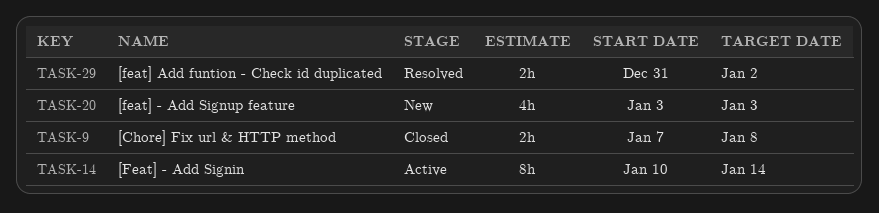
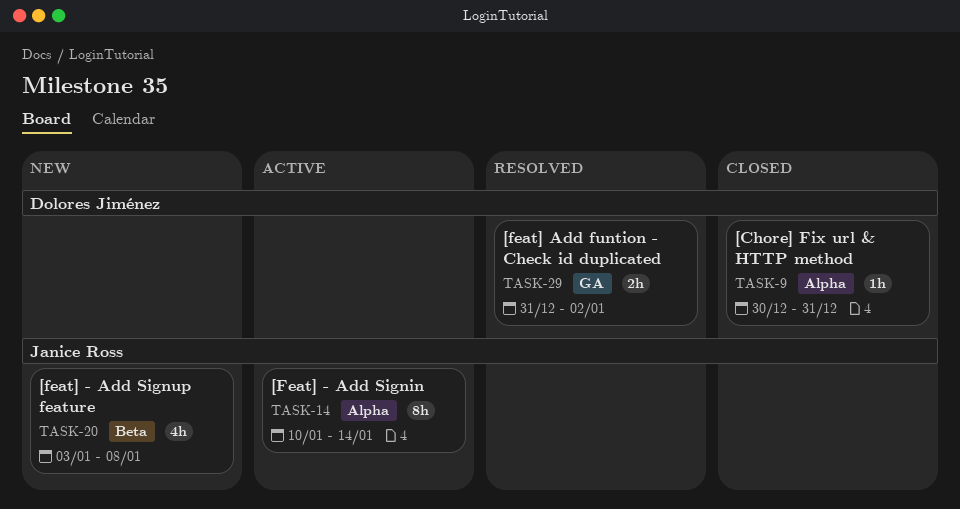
TASK-9, estimate: 2h -> 1h
TASK-9, start: Jan 7 -> Dec 30
TASK-9, due: Jan 8 -> Dec 31
TASK-20, due: Jan 3 -> Jan 8

